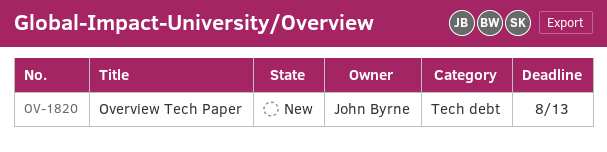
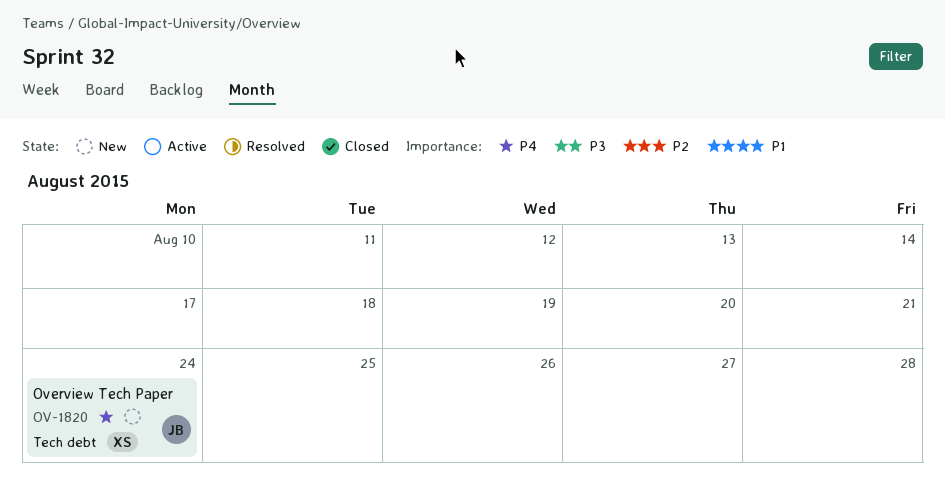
OV-1820, due: Aug 13 -> Aug 24

